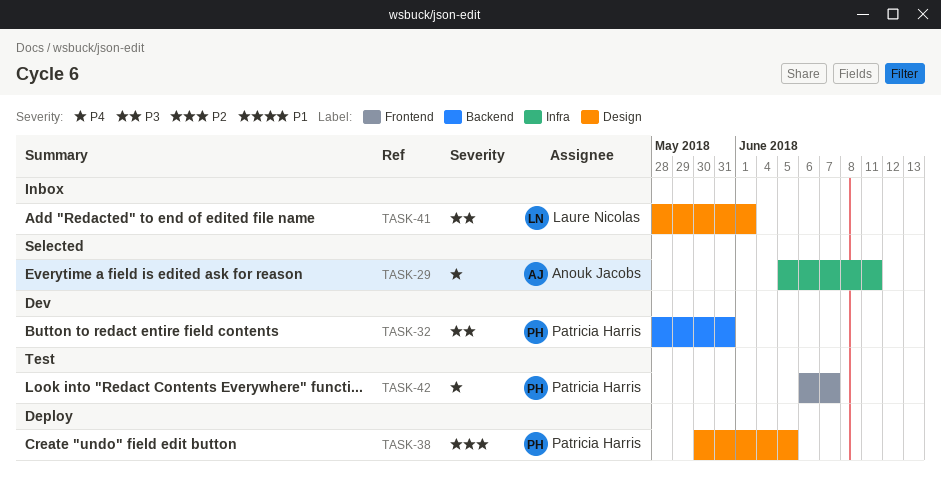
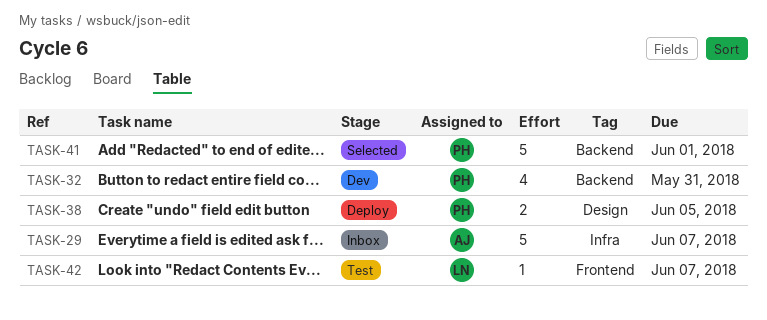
TASK-29, status: Selected -> Inbox
TASK-29, due: Jun 11 -> Jun 7
TASK-41, status: Inbox -> Selected
TASK-41, owner: Laure Nicolas -> Patricia Harris
TASK-41, label: Design -> Backend
TASK-42, owner: Patricia Harris -> Laure Nicolas

